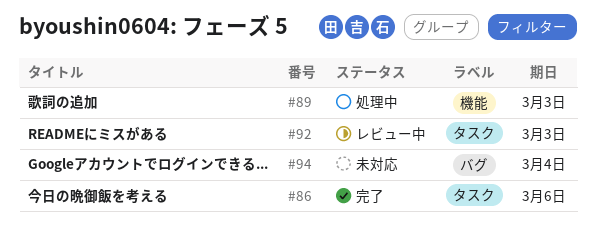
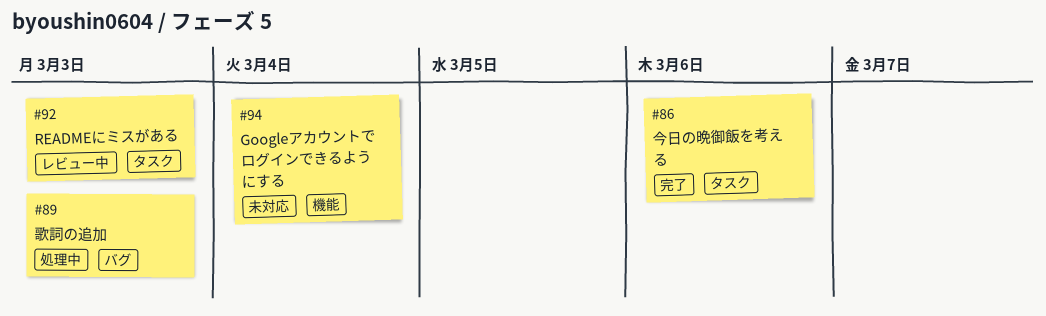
#89, label: 機能 -> バグ
#94, label: バグ -> 機能

